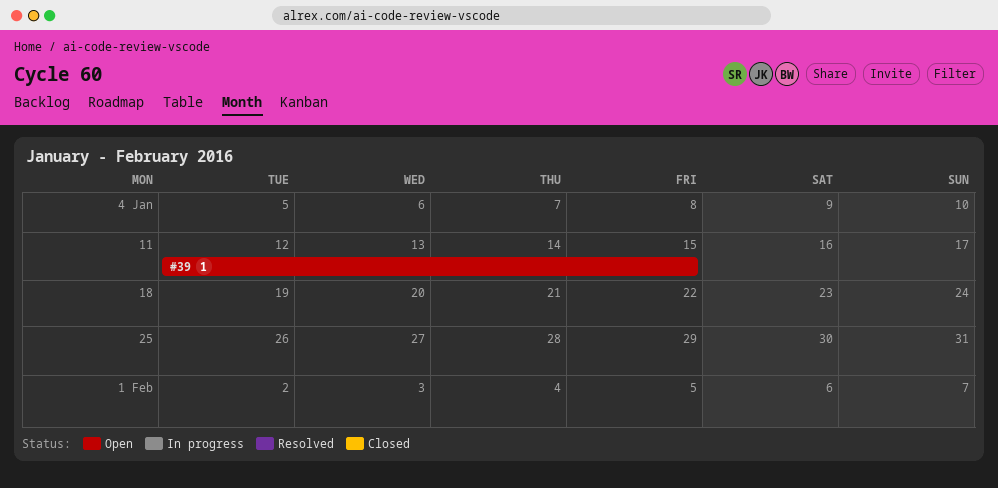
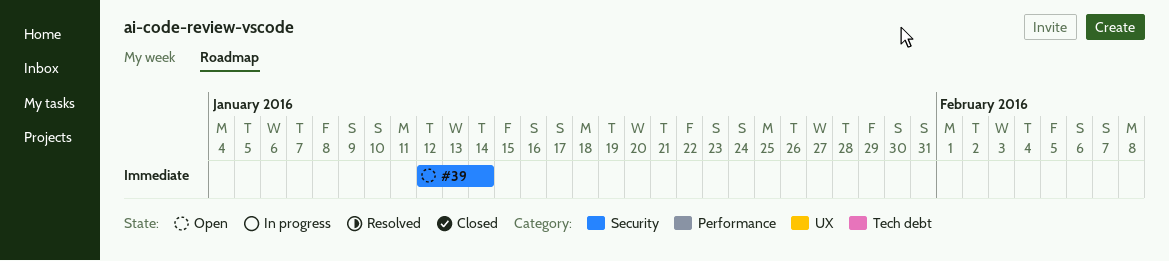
#39, due: Jan 15 -> Jan 14

